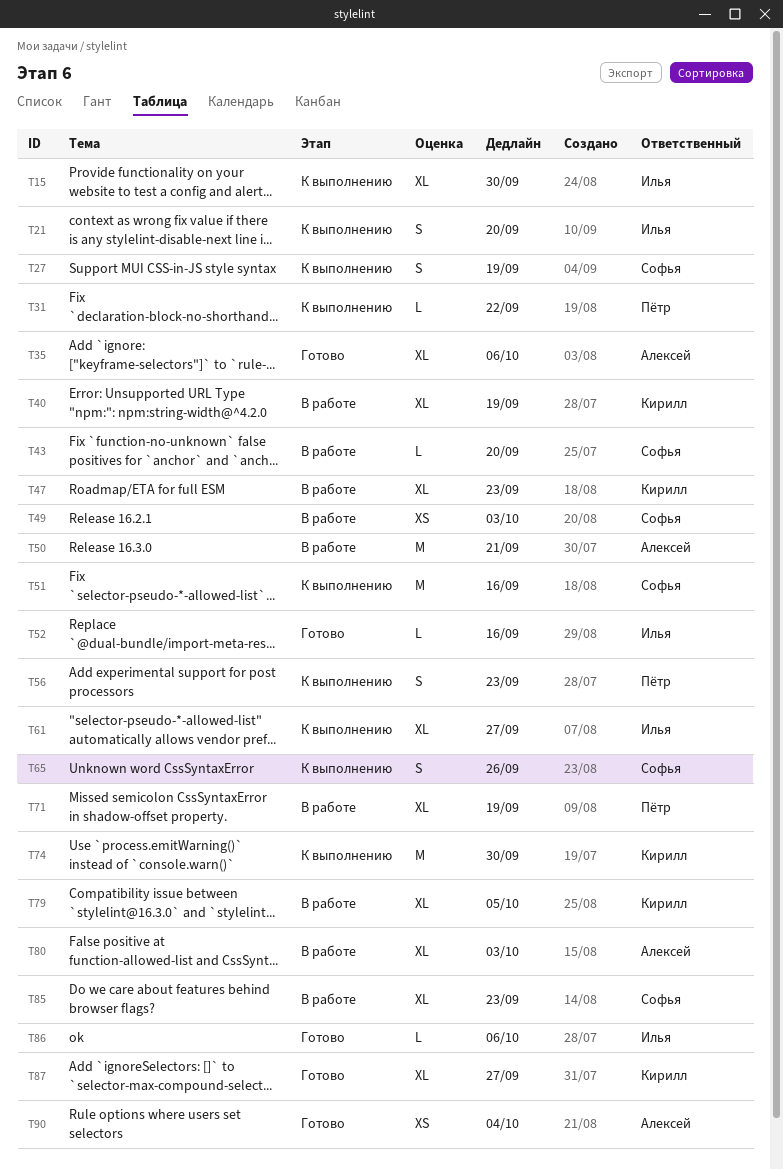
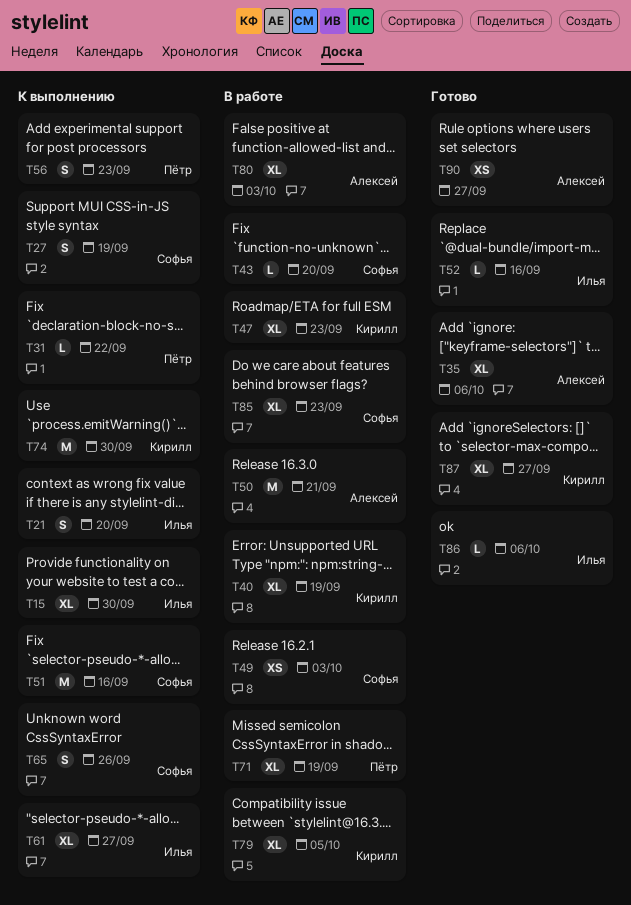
T90, due: Oct 4 -> Sep 27

